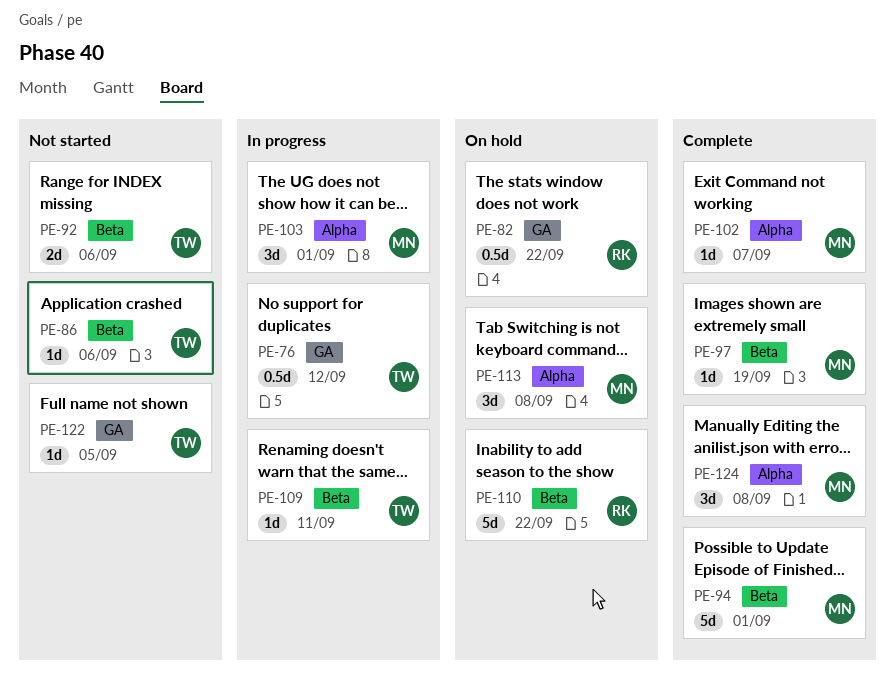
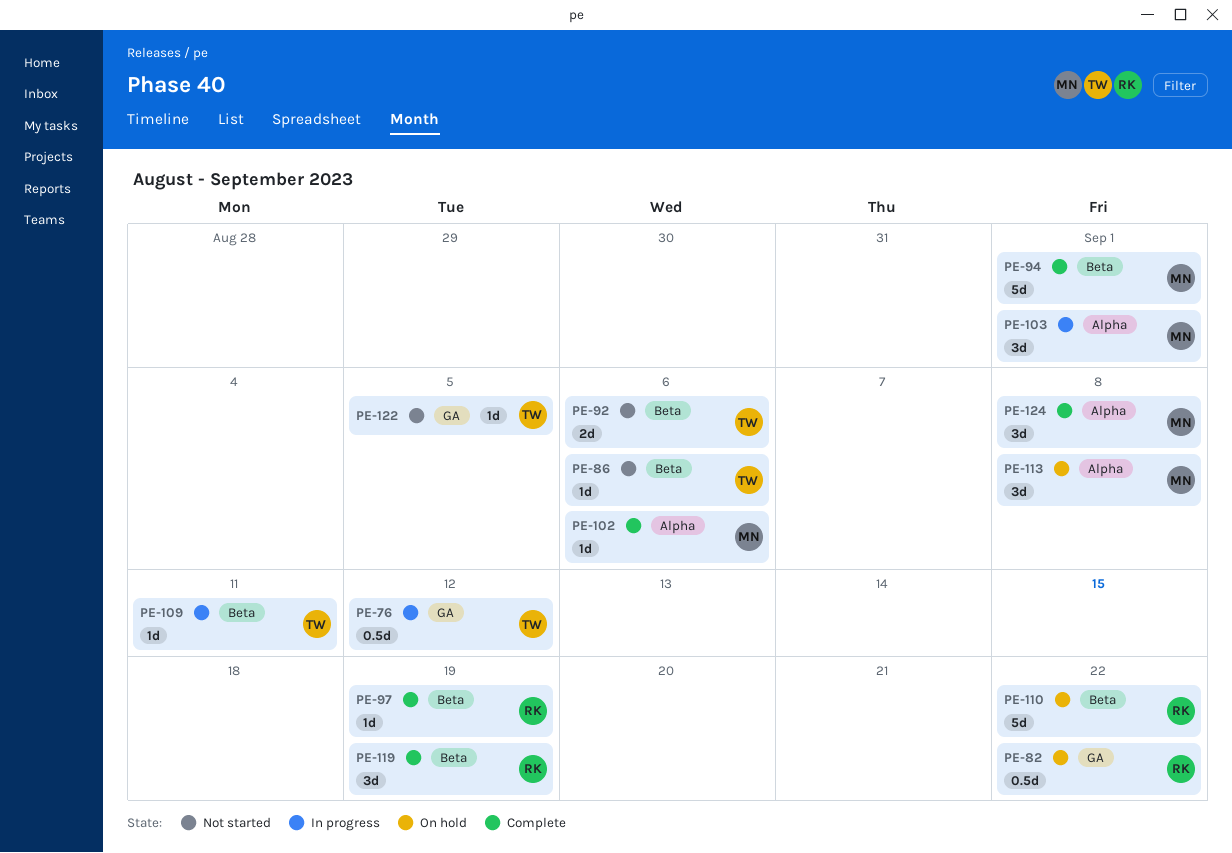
PE-97, owner: MN -> RK
PE-102, due: Sep 7 -> Sep 6
PE-119: none -> present

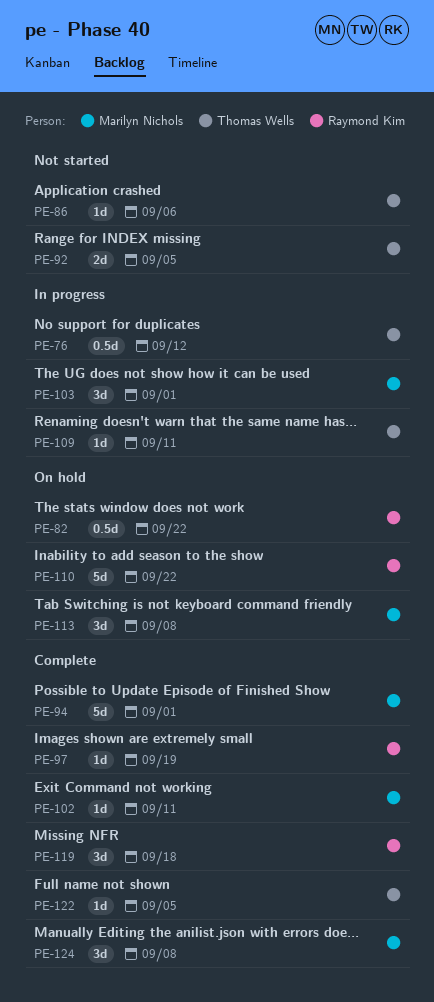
PE-92, due: Sep 6 -> Sep 5
PE-102, due: Sep 6 -> Sep 11
PE-119, due: Sep 19 -> Sep 18
PE-122, status: Not started -> Complete

